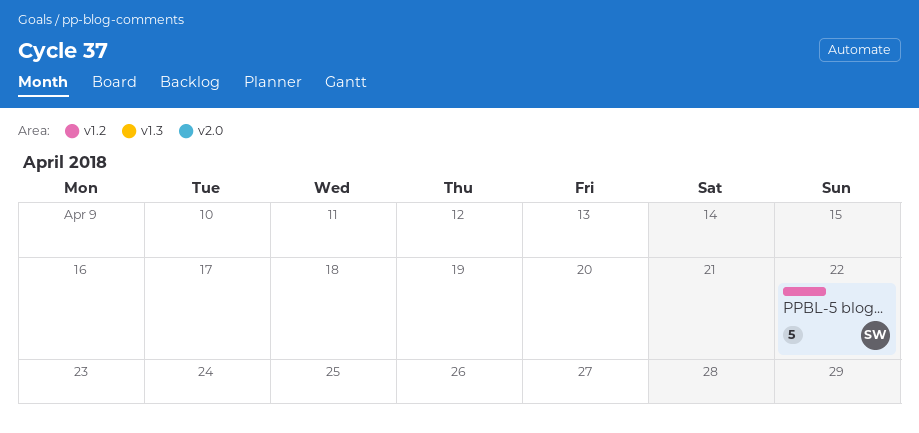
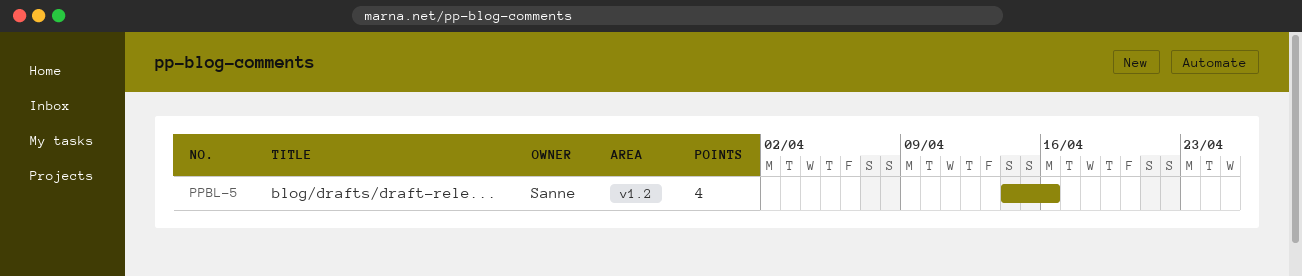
PPBL-5, estimate: 5 -> 4
PPBL-5, due: Apr 22 -> Apr 16

